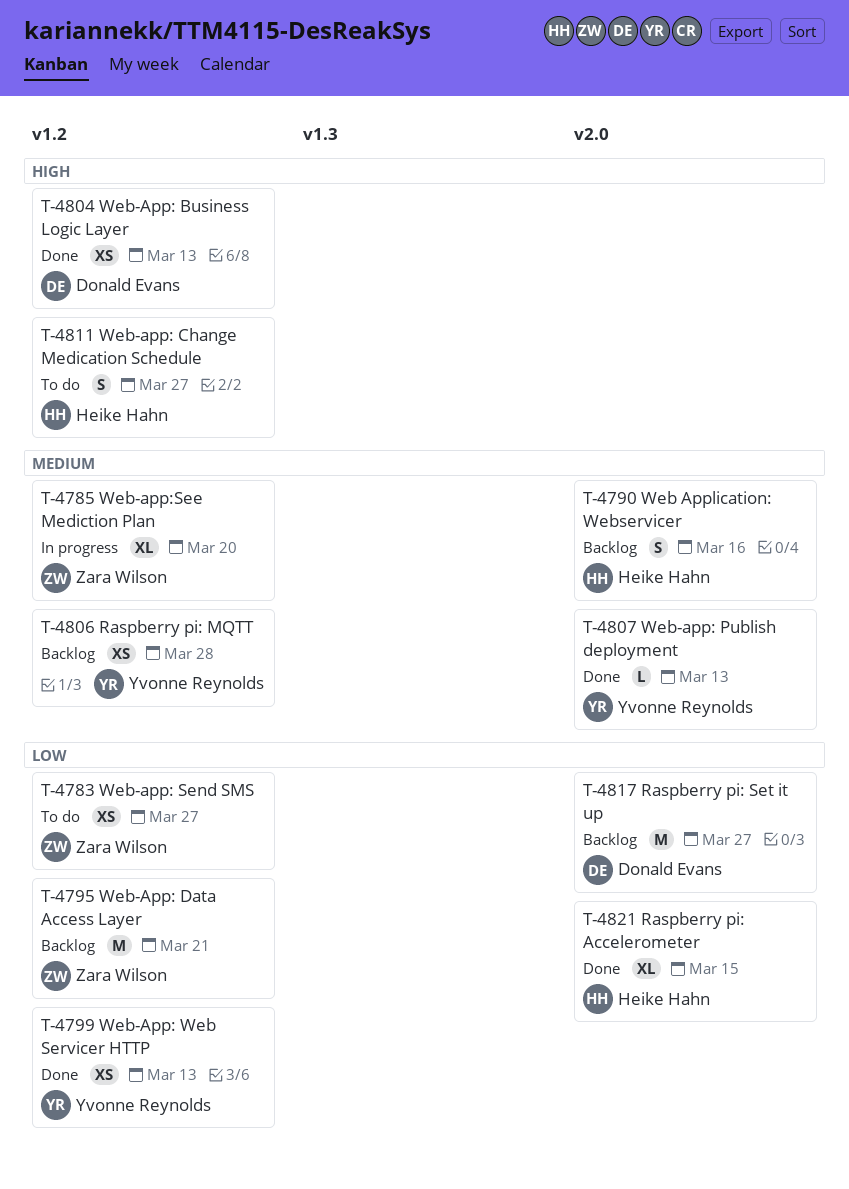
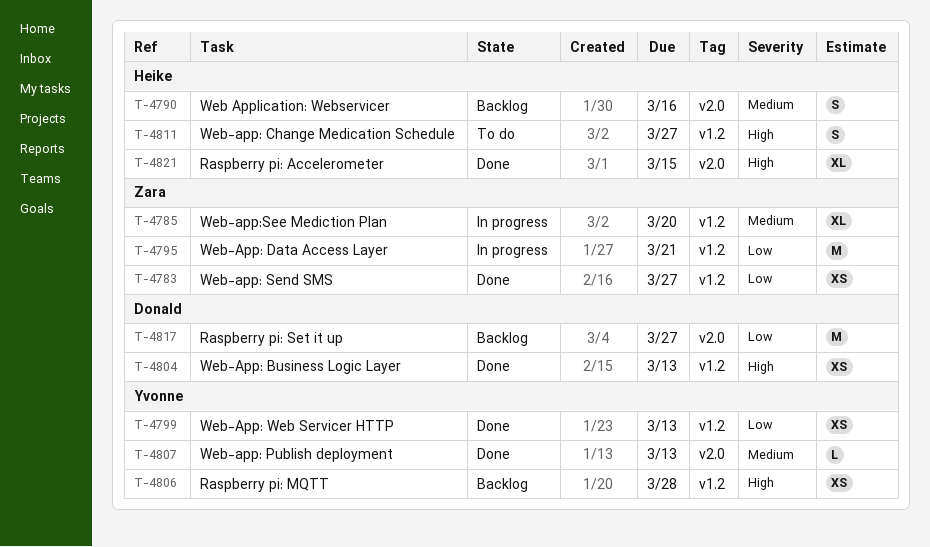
T-4783, status: To do -> Done
T-4795, status: Backlog -> In progress
T-4806, priority: Medium -> High
T-4821, priority: Low -> High

